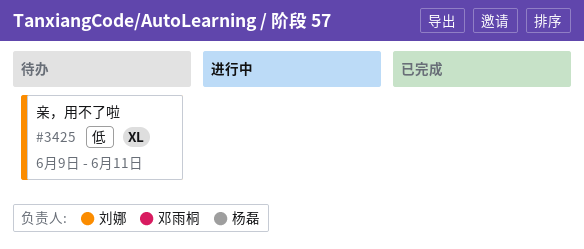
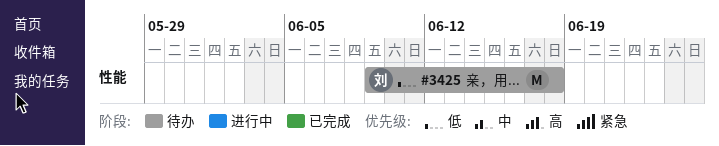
#3425, estimate: XL -> M
#3425, due: Jun 11 -> Jun 18

